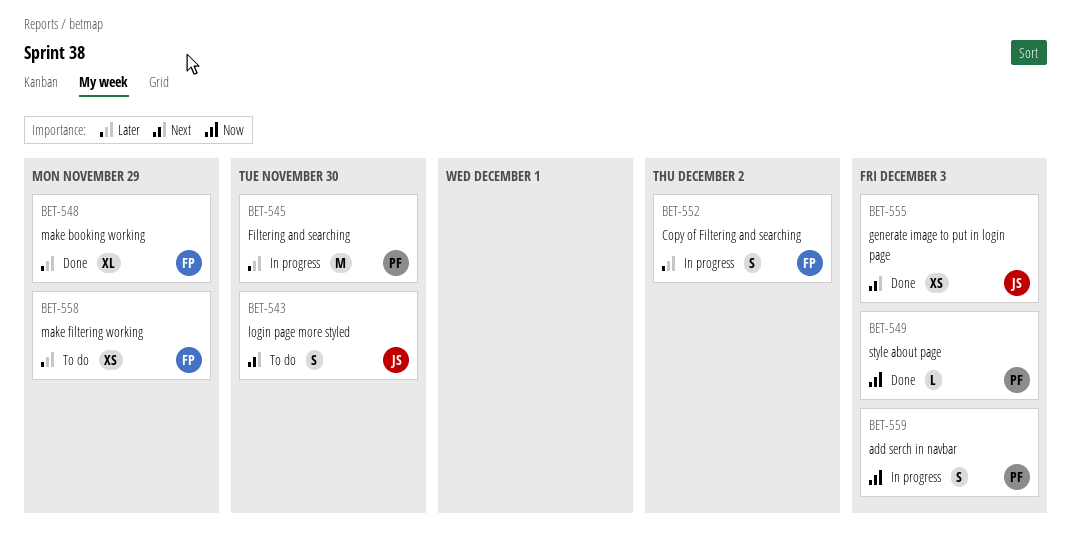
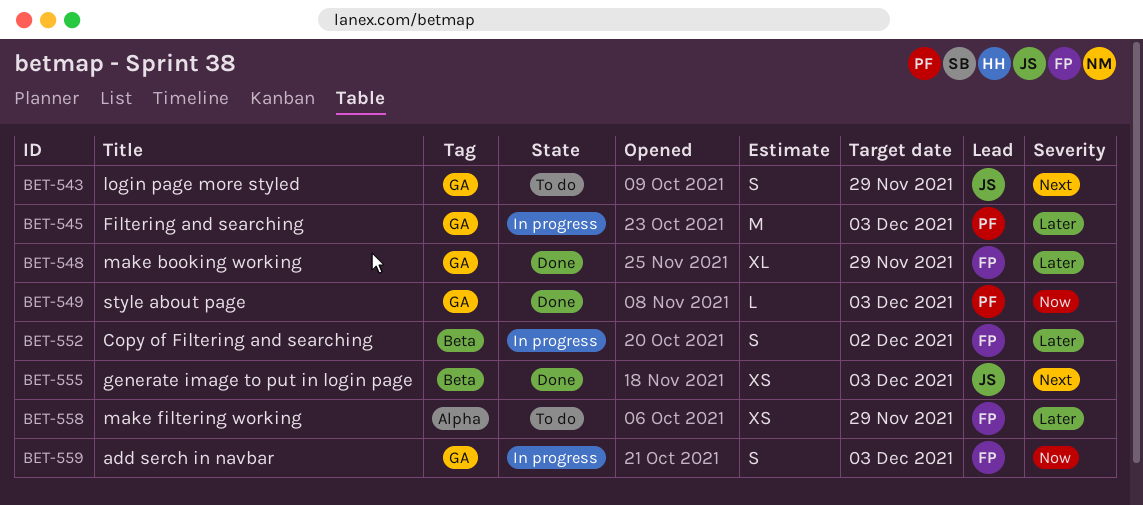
BET-543, due: Nov 30 -> Nov 29
BET-545, due: Nov 30 -> Dec 3
BET-559, owner: PF -> FP

